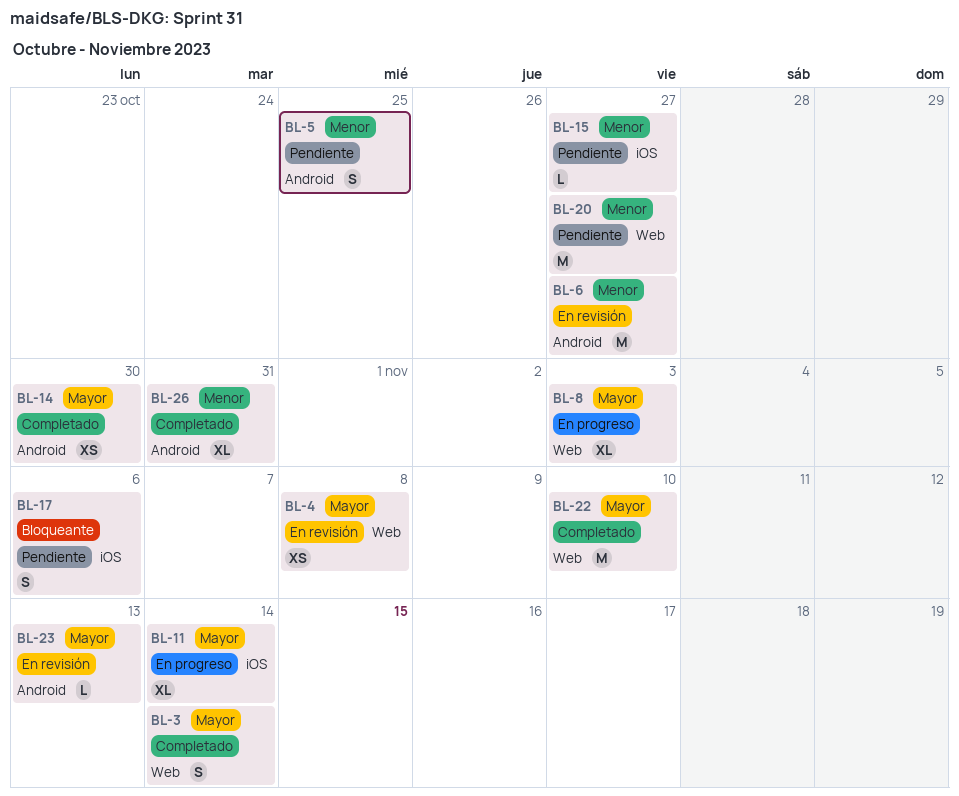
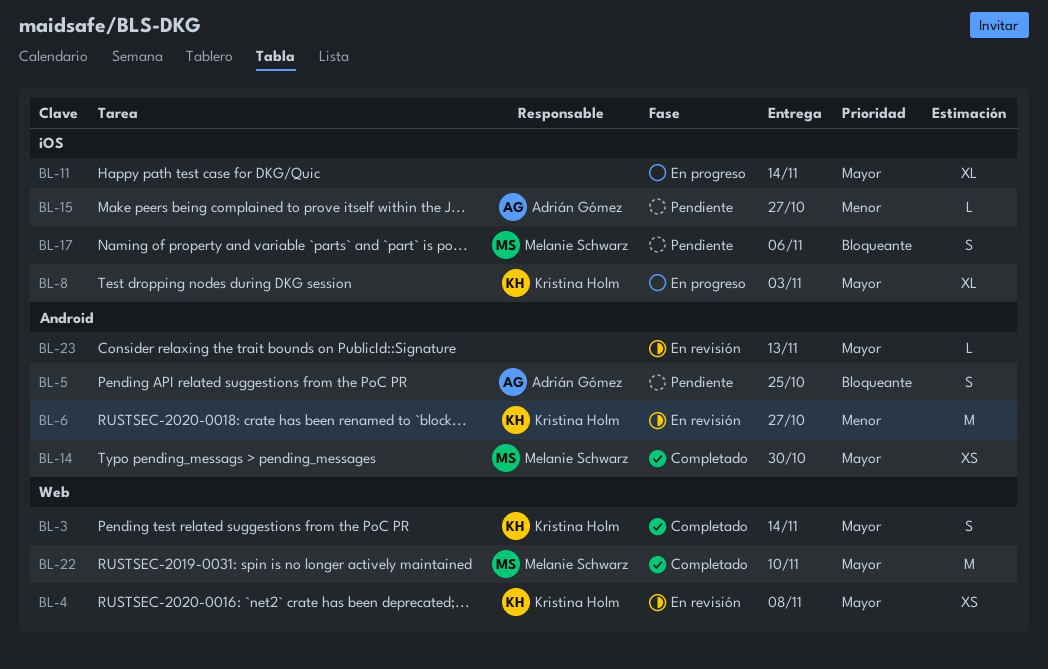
BL-5, priority: Menor -> Bloqueante
BL-8, label: Web -> iOS
BL-20: present -> none
BL-26: present -> none

